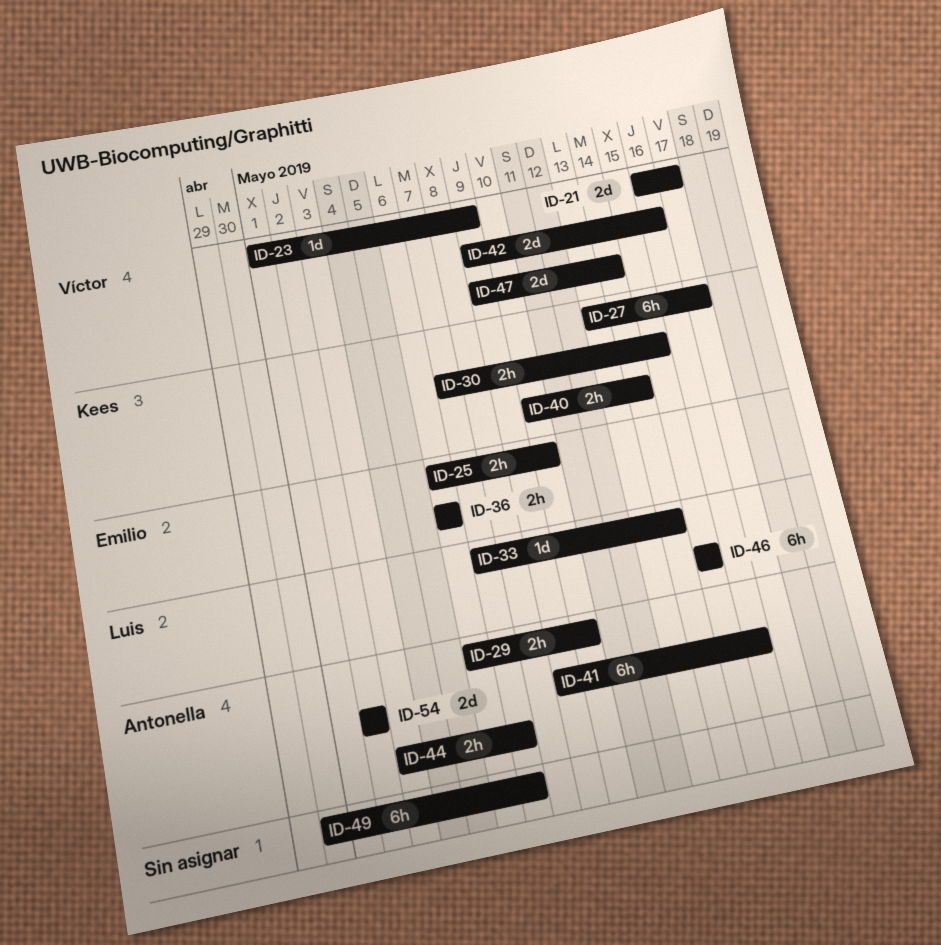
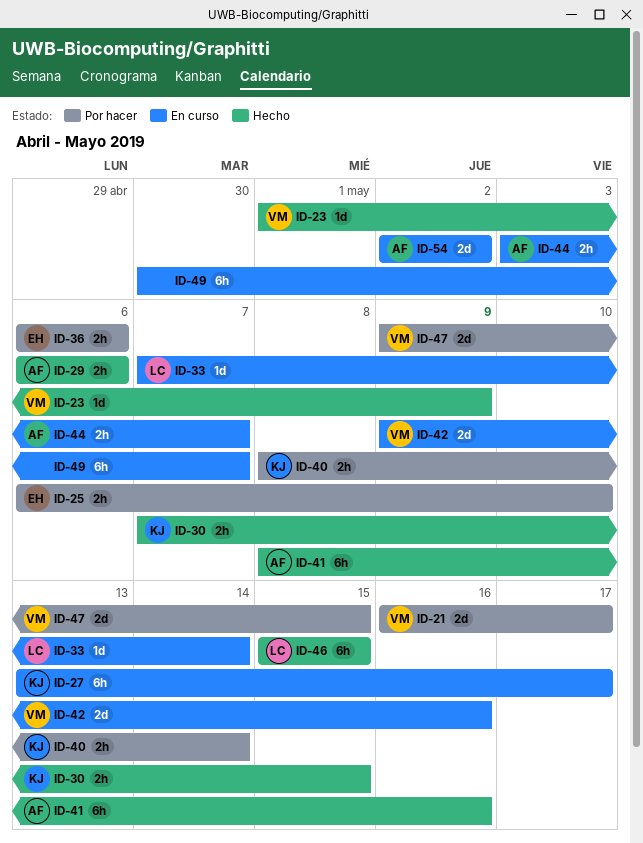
ID-29, due: May 10 -> May 6
ID-40, start: May 10 -> May 8
ID-41, start: May 9 -> May 8
ID-47, due: May 14 -> May 15

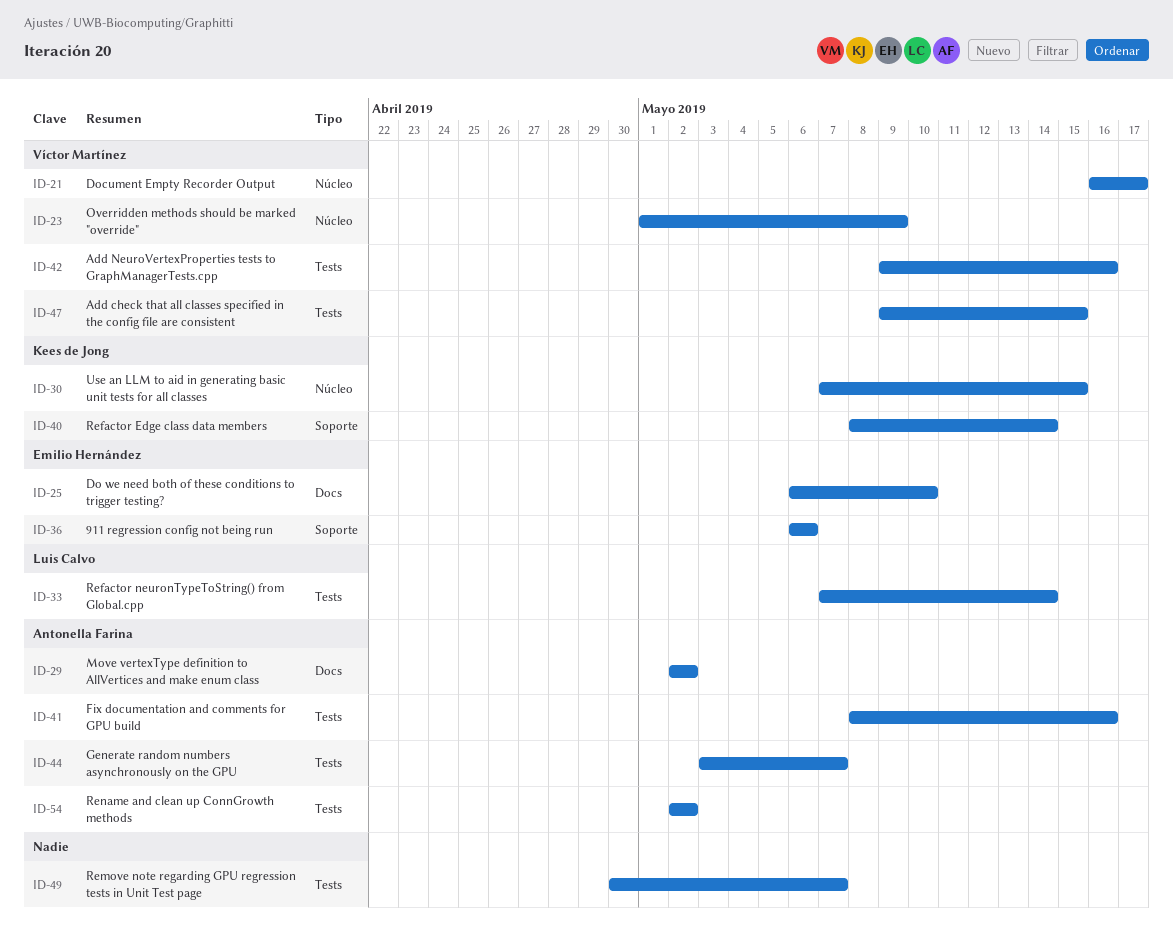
ID-27: present -> none
ID-29, start: May 6 -> May 2
ID-29, due: May 6 -> May 2
ID-46: present -> none

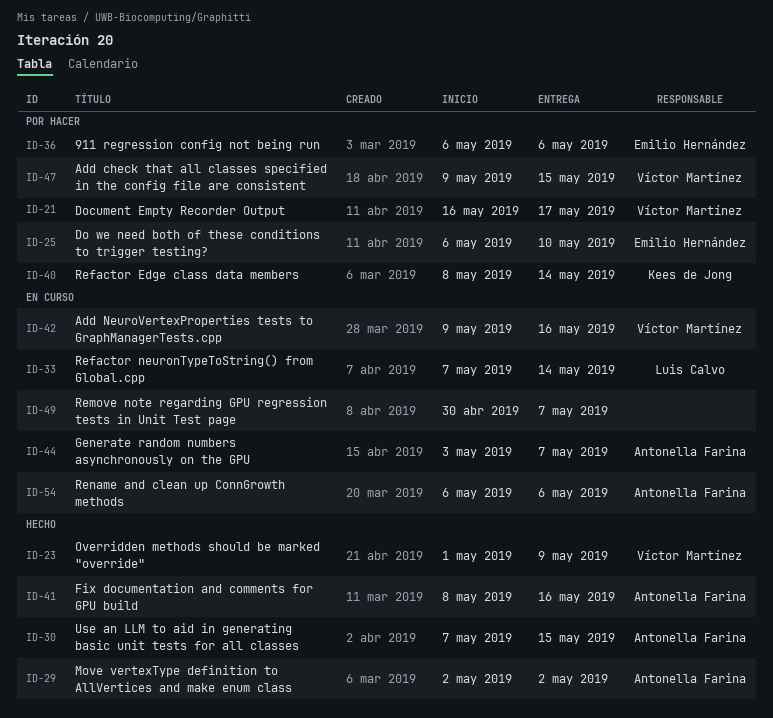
ID-30, owner: Kees de Jong -> Antonella Farina
ID-54, start: May 2 -> May 6
ID-54, due: May 2 -> May 6

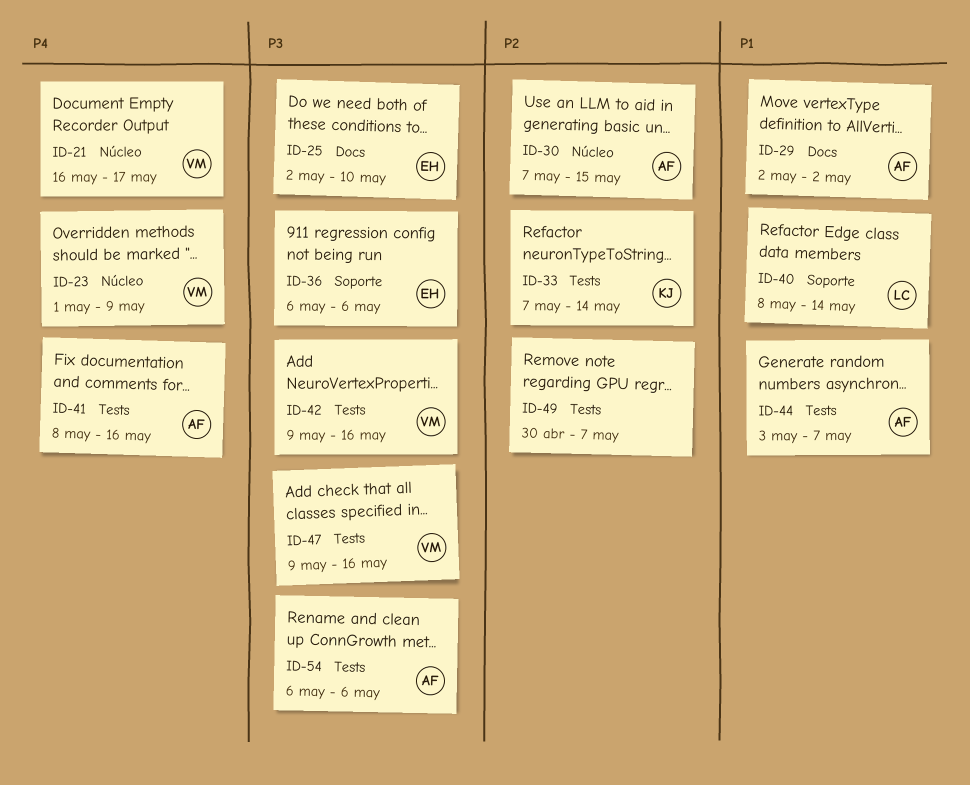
ID-25, start: May 6 -> May 2
ID-33, owner: Luis Calvo -> Kees de Jong
ID-40, owner: Kees de Jong -> Luis Calvo
ID-47, due: May 15 -> May 16

